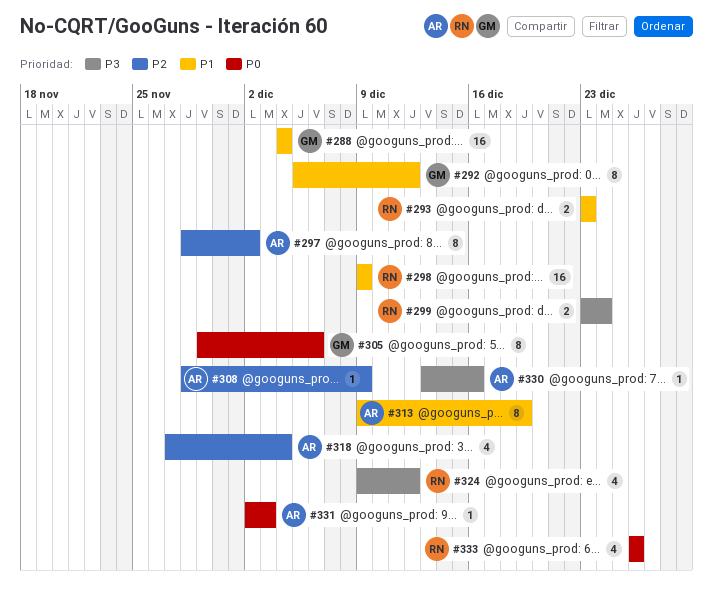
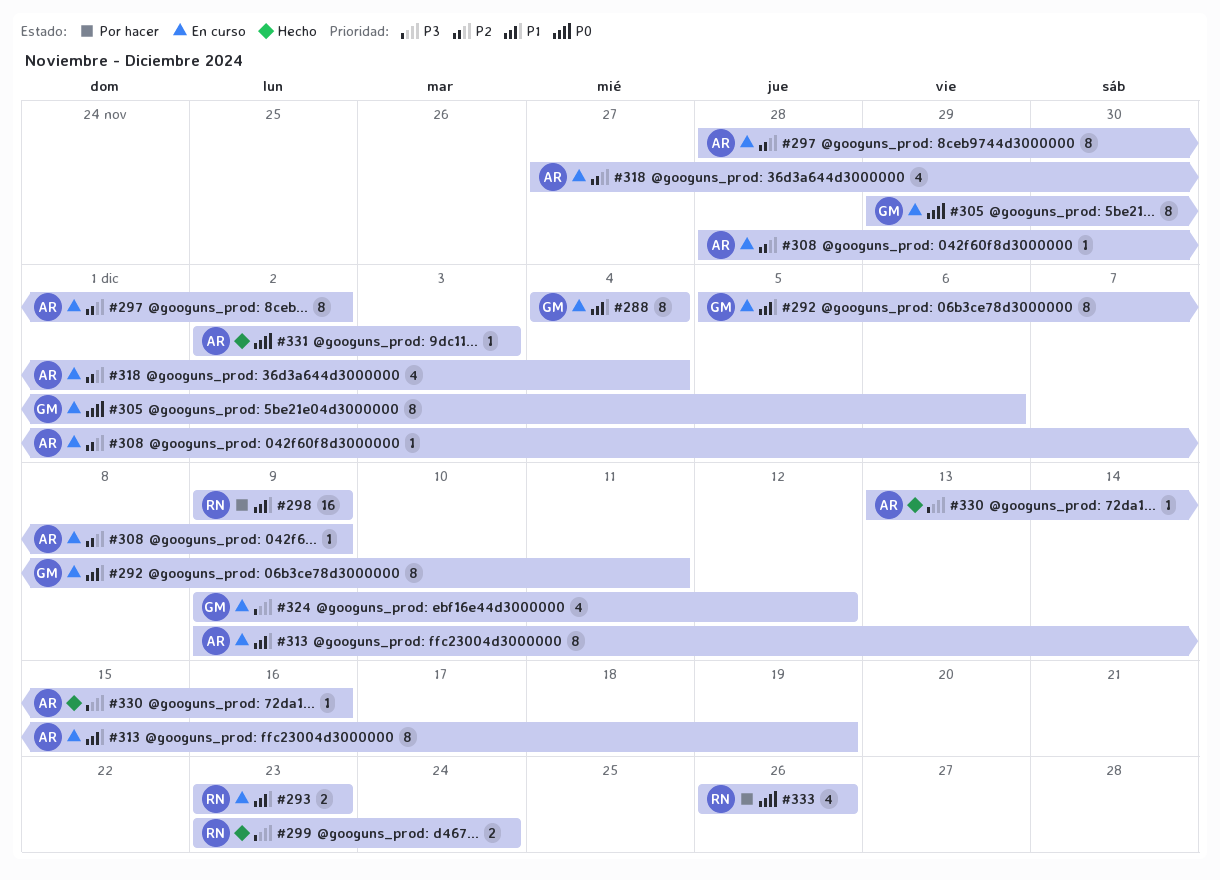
#288, estimate: 16 -> 8
#292, due: Dec 12 -> Dec 11
#324, owner: RN -> GM

